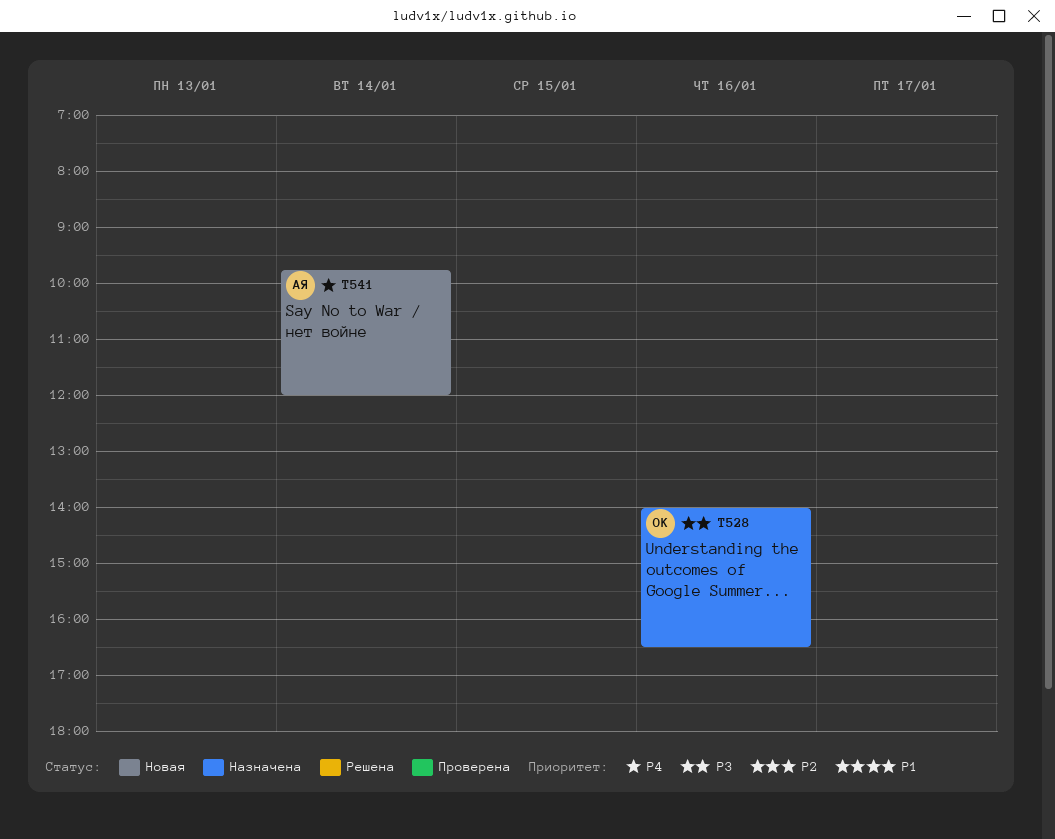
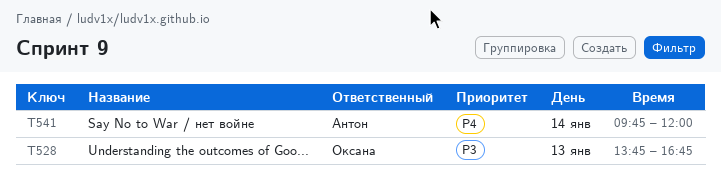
T528, day: Jan 16 -> Jan 13
T528, begins: 14:00 -> 13:45
T528, ends: 16:30 -> 16:45

